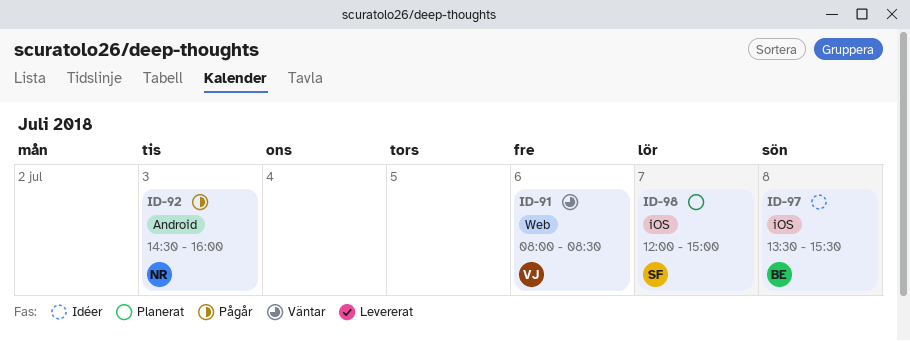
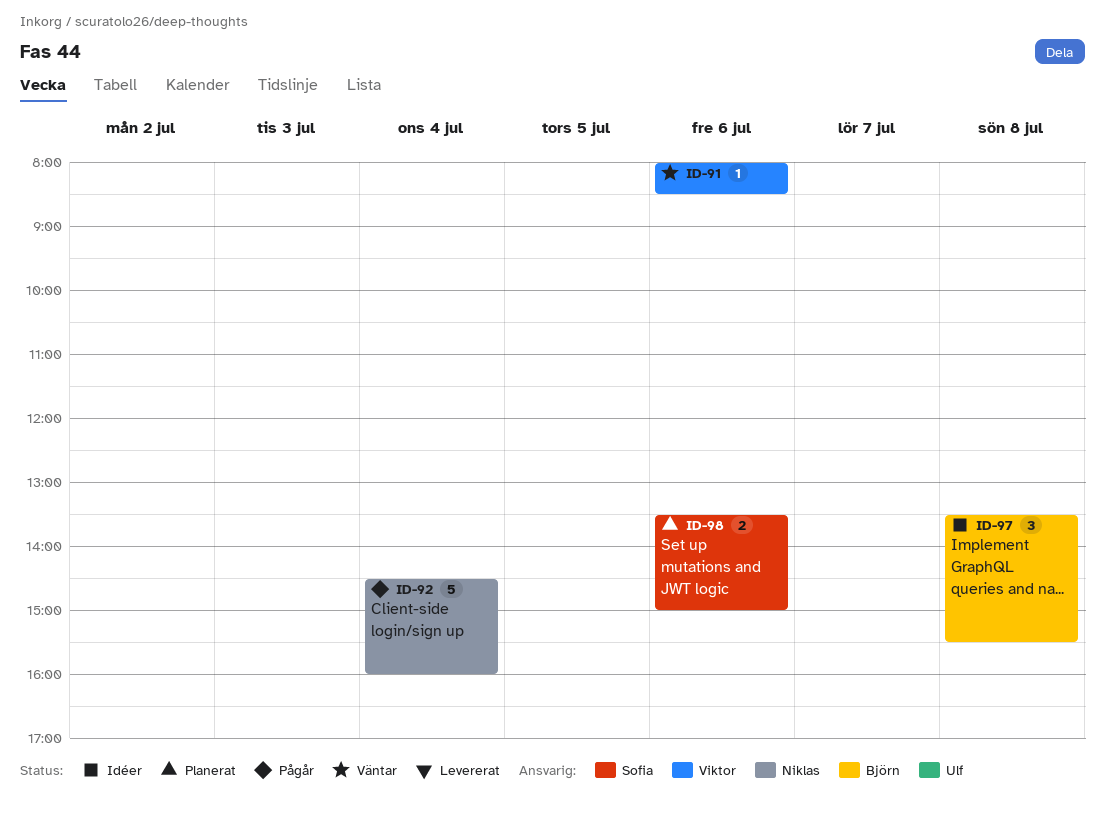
ID-92, day: Jul 3 -> Jul 4
ID-98, day: Jul 7 -> Jul 6
ID-98, begins: 12:00 -> 13:30

